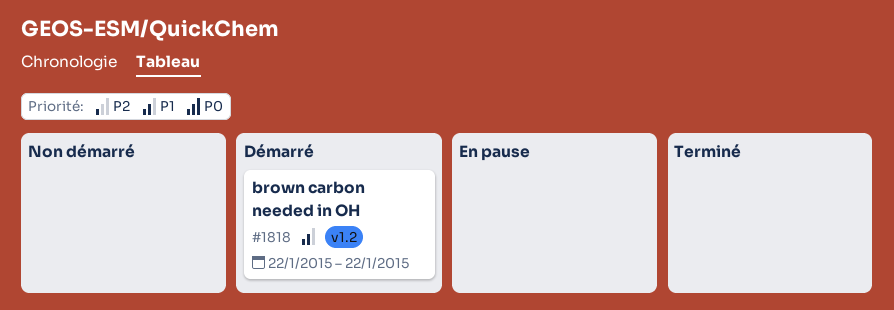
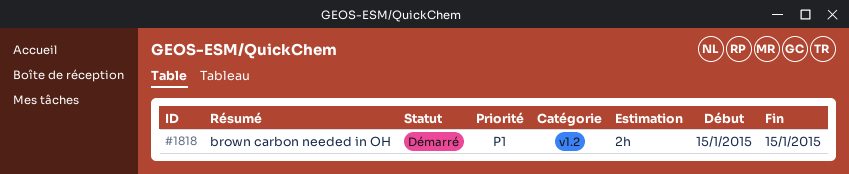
#1818, start: Jan 22 -> Jan 15
#1818, due: Jan 22 -> Jan 15

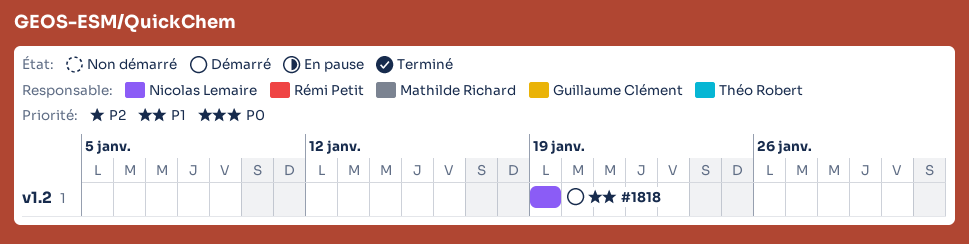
#1818, start: Jan 15 -> Jan 19
#1818, due: Jan 15 -> Jan 19

